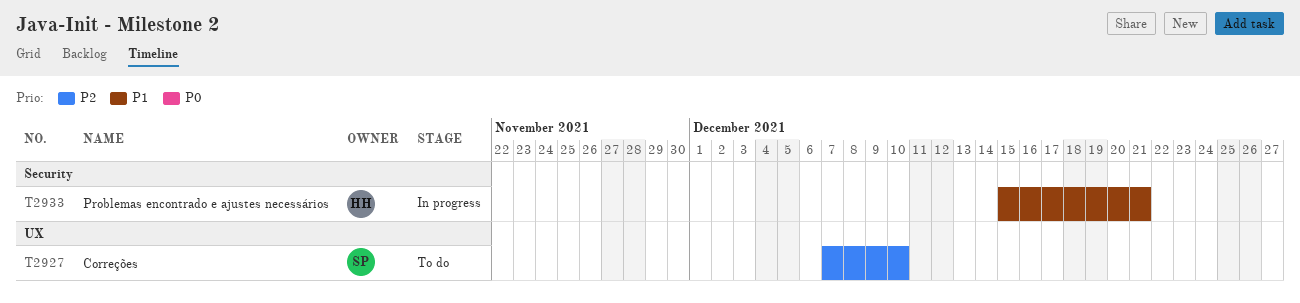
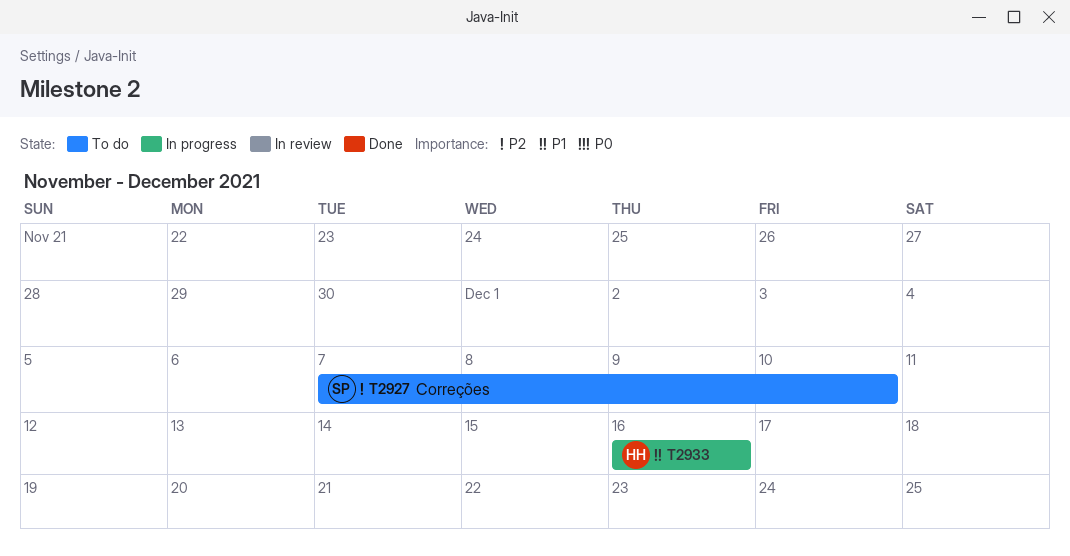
T2933, start: Dec 15 -> Dec 16
T2933, due: Dec 21 -> Dec 16

